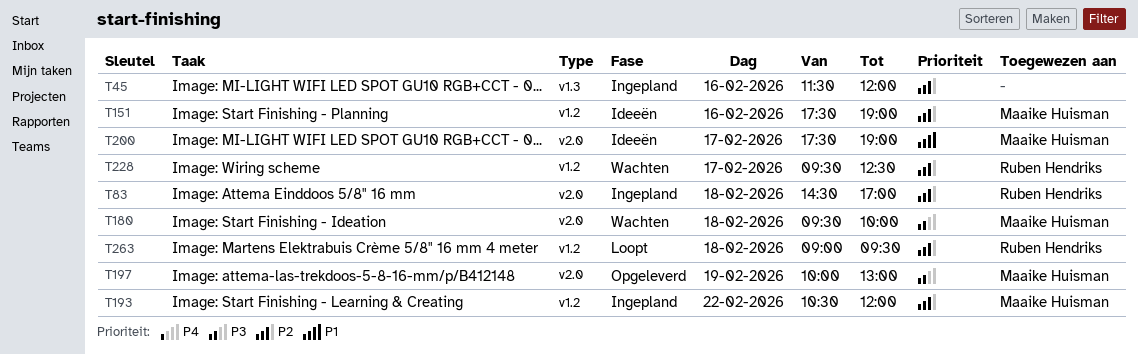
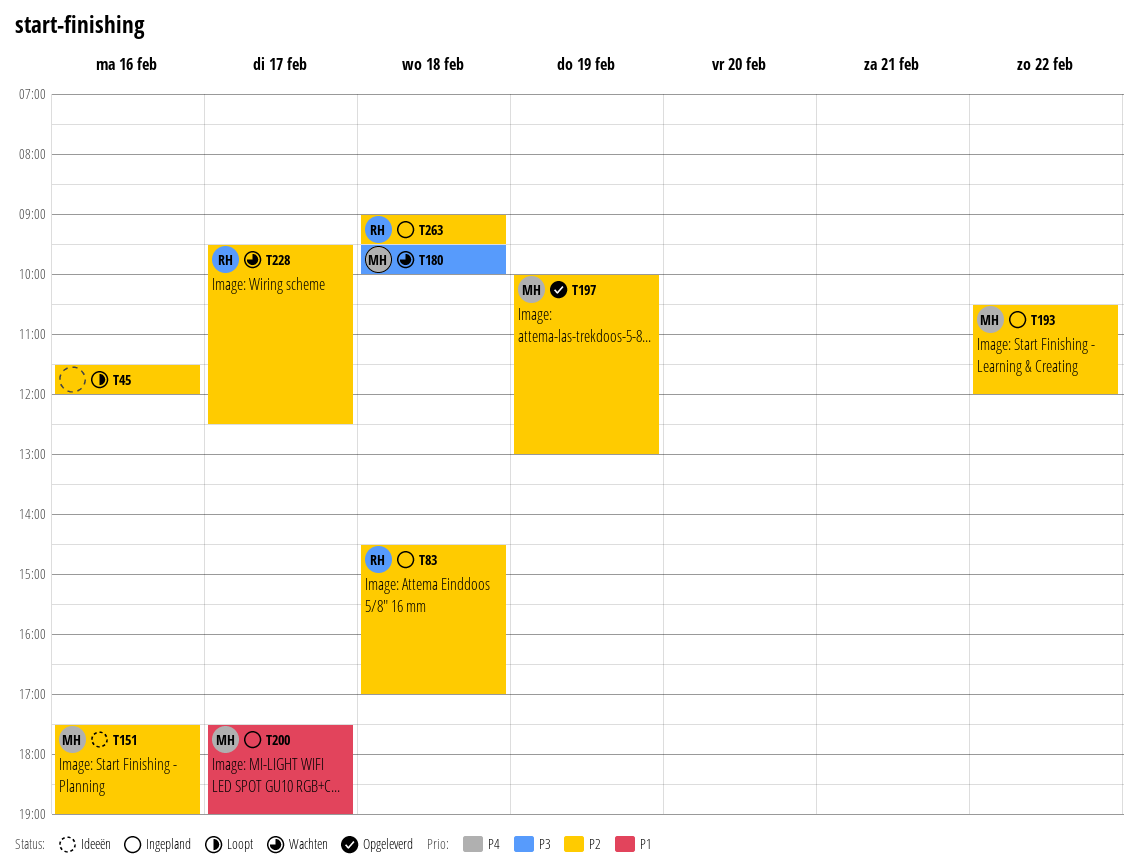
T45, status: Ingepland -> Loopt
T197, priority: P3 -> P2
T200, status: Ideeën -> Ingepland
T263, status: Loopt -> Ingepland

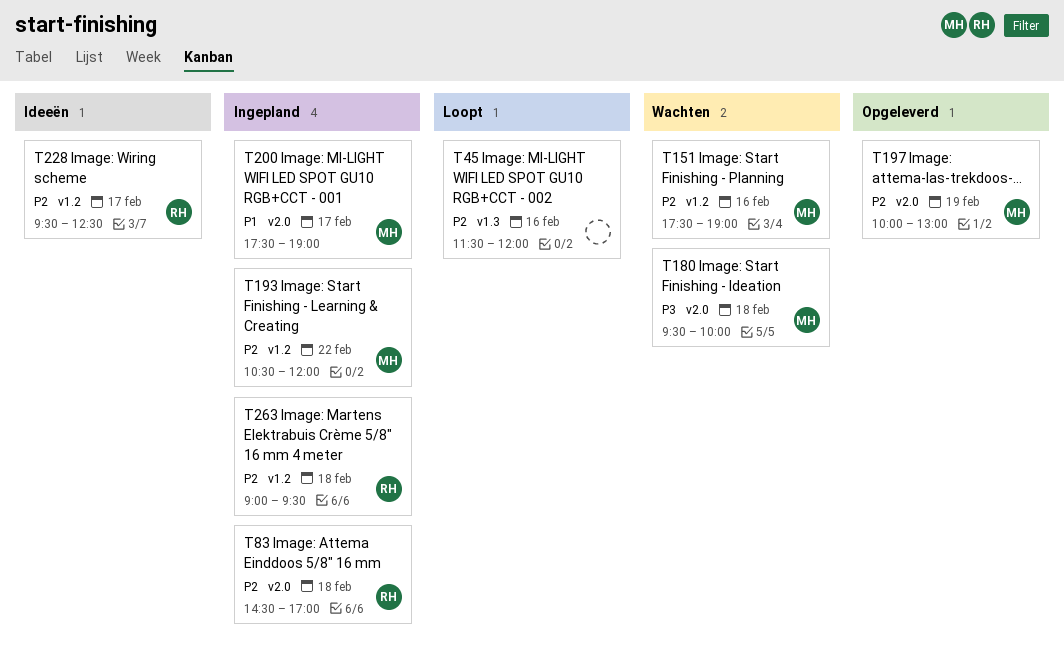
T151, status: Ideeën -> Wachten
T228, status: Wachten -> Ideeën

